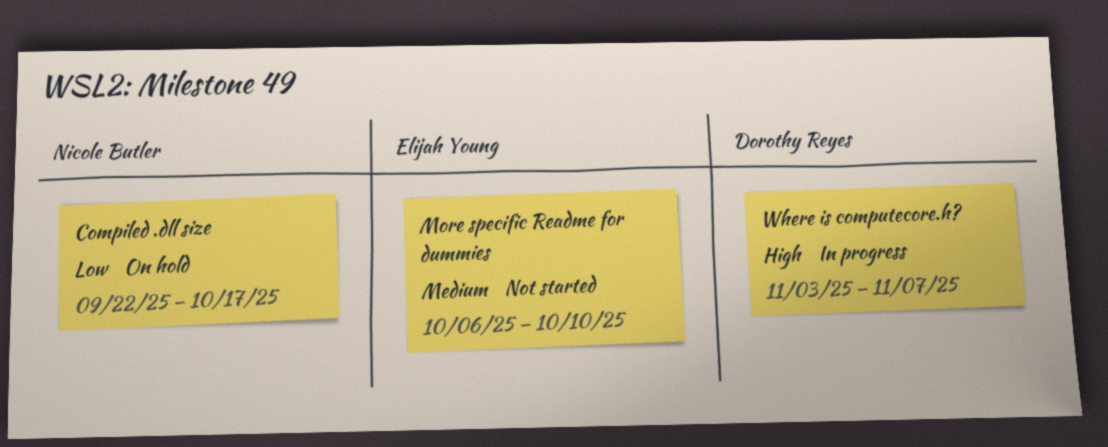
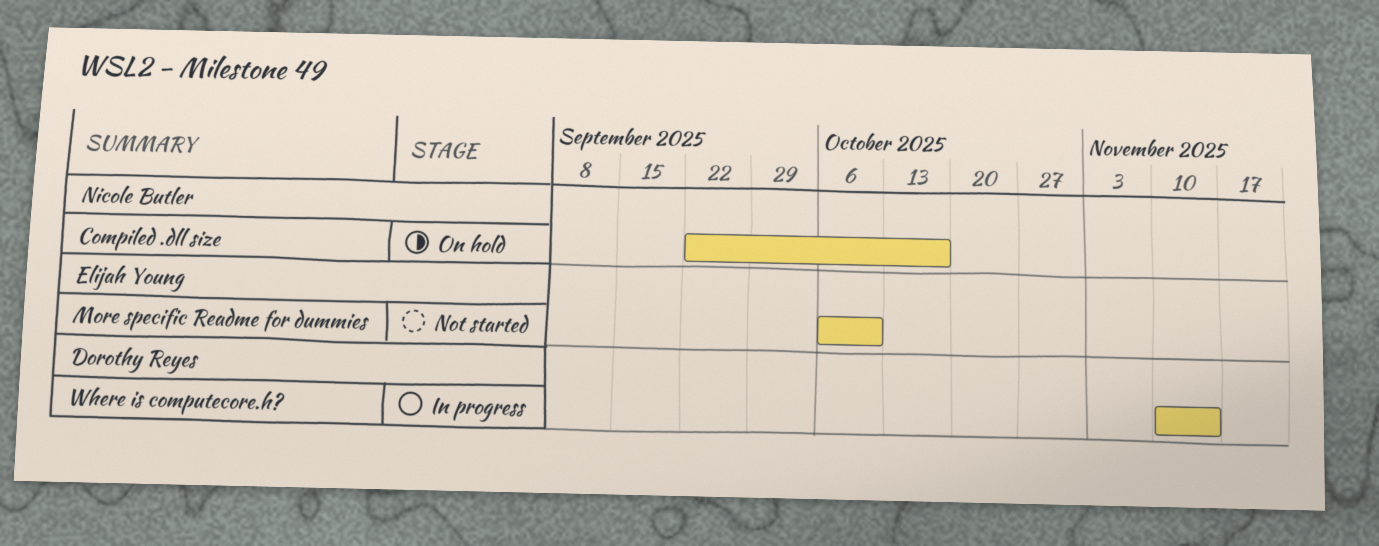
Where is computecore.h?, start: Nov 3 -> Nov 10
Where is computecore.h?, due: Nov 7 -> Nov 14

